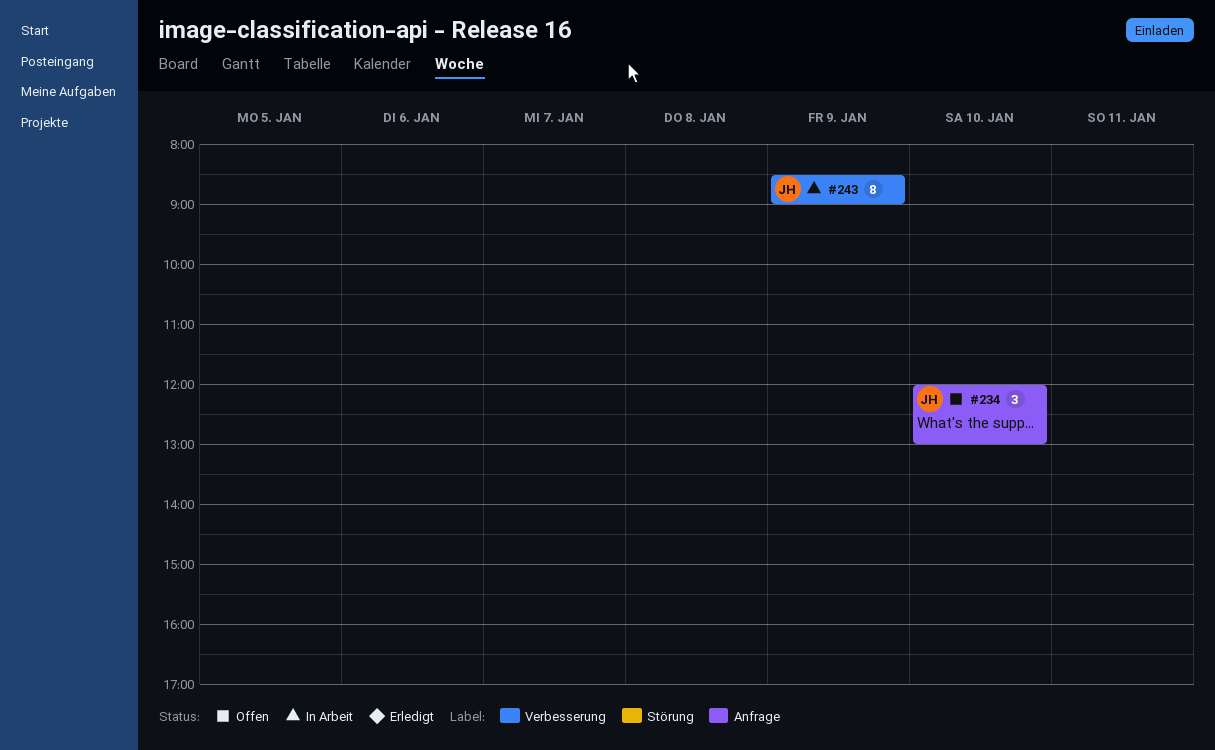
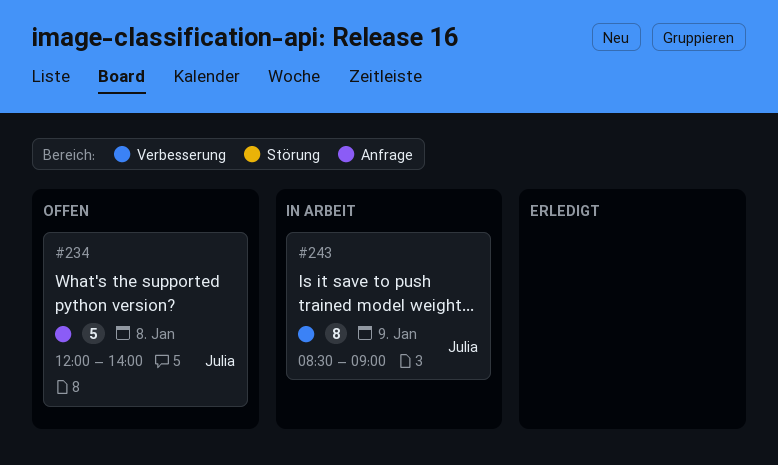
#234, estimate: 3 -> 5
#234, day: Jan 10 -> Jan 8
#234, ends: 13:00 -> 14:00

